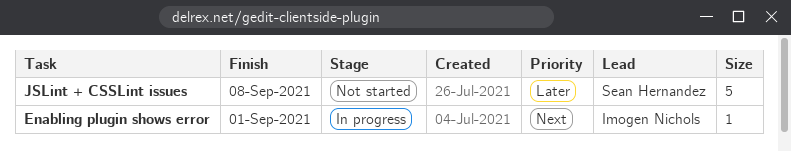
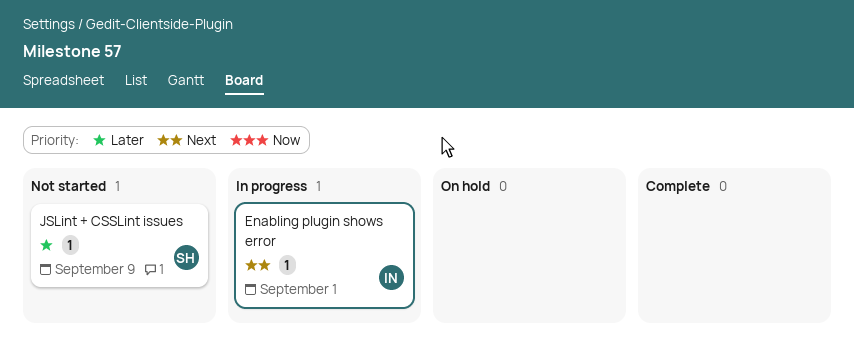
JSLint + CSSLint issues, estimate: 5 -> 1
JSLint + CSSLint issues, due: Sep 8 -> Sep 9

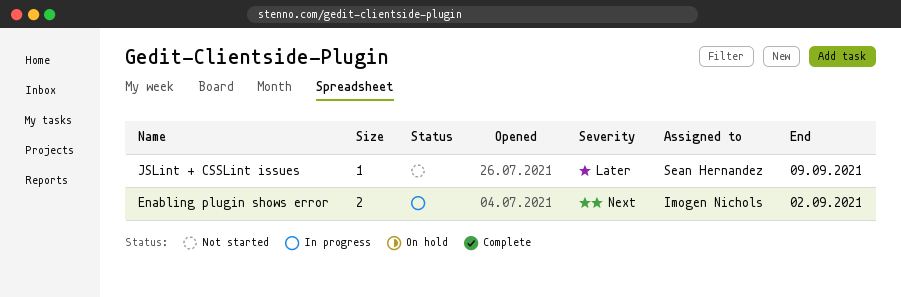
Enabling plugin shows error, estimate: 1 -> 2
Enabling plugin shows error, due: Sep 1 -> Sep 2

